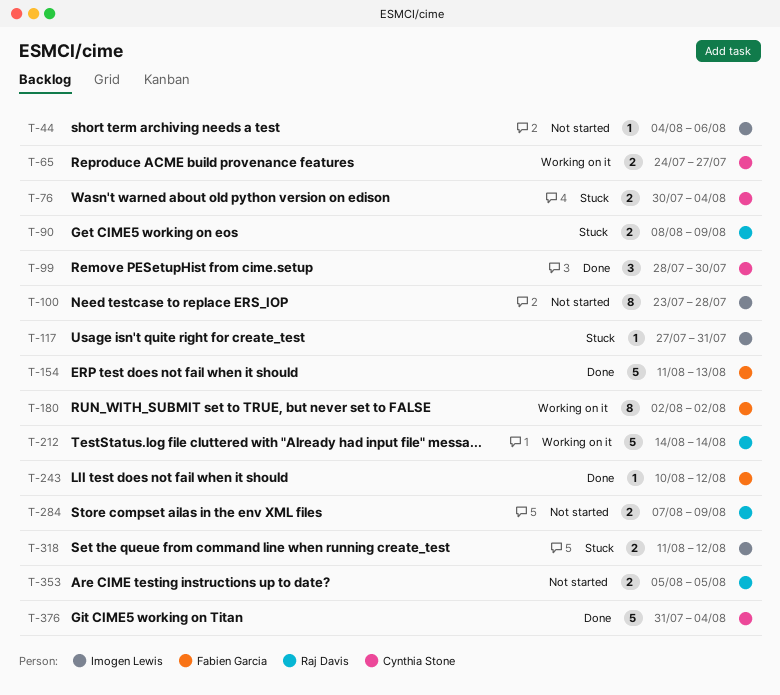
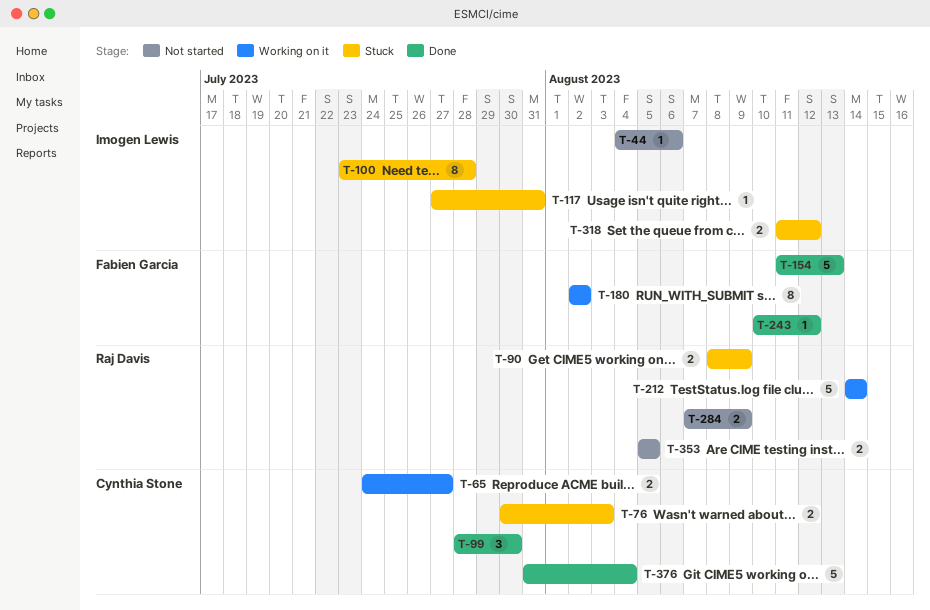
T-76, due: Aug 4 -> Aug 3
T-100, status: Not started -> Stuck

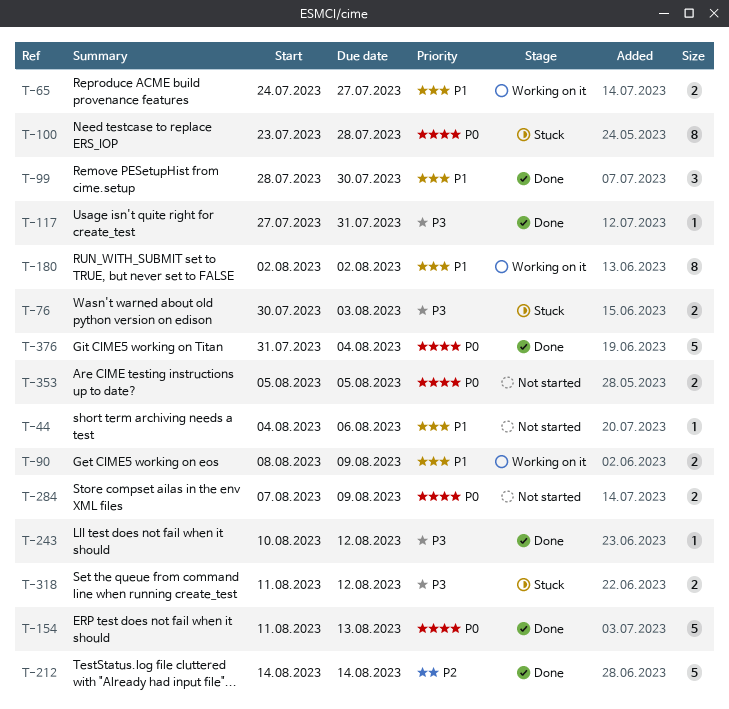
T-90, status: Stuck -> Working on it
T-117, status: Stuck -> Done
T-212, status: Working on it -> Done

